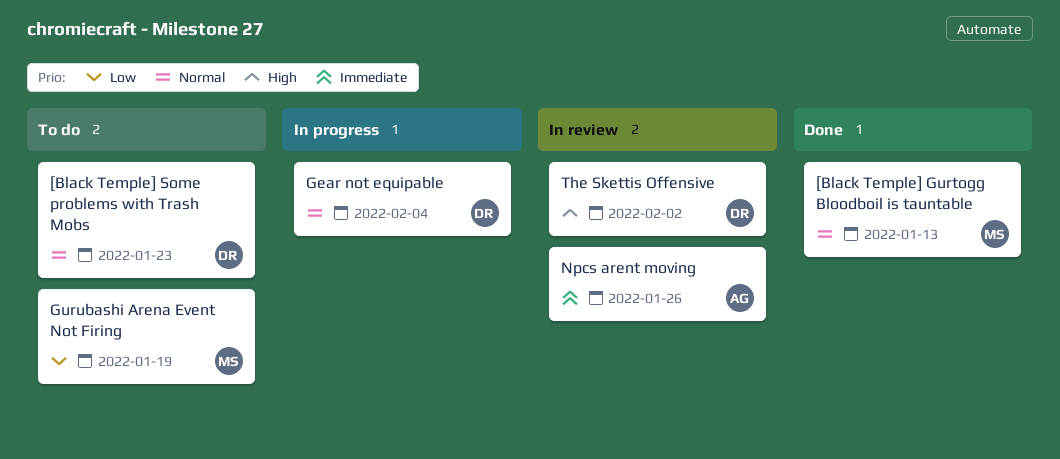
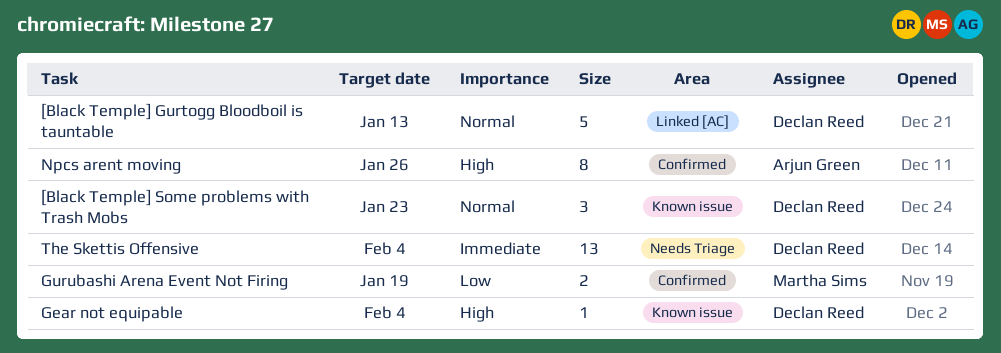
[Black Temple] Gurtogg Bloodboil is tauntable, owner: Martha Sims -> Declan Reed
Gear not equipable, priority: Normal -> High
Npcs arent moving, priority: Immediate -> High
The Skettis Offensive, priority: High -> Immediate
The Skettis Offensive, due: Feb 2 -> Feb 4

